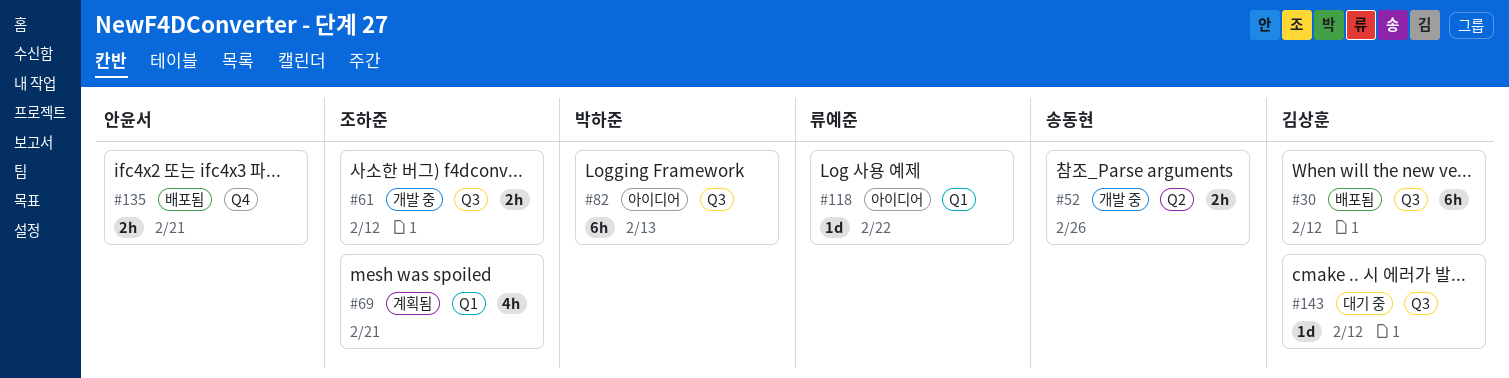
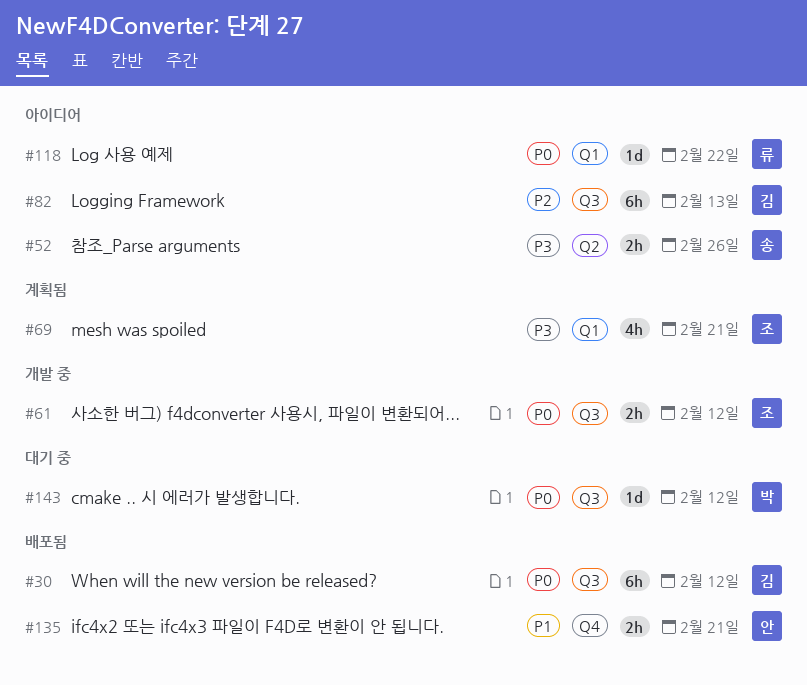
#52, status: 개발 중 -> 아이디어
#82, owner: 박하준 -> 김상훈
#143, owner: 김상훈 -> 박하준

